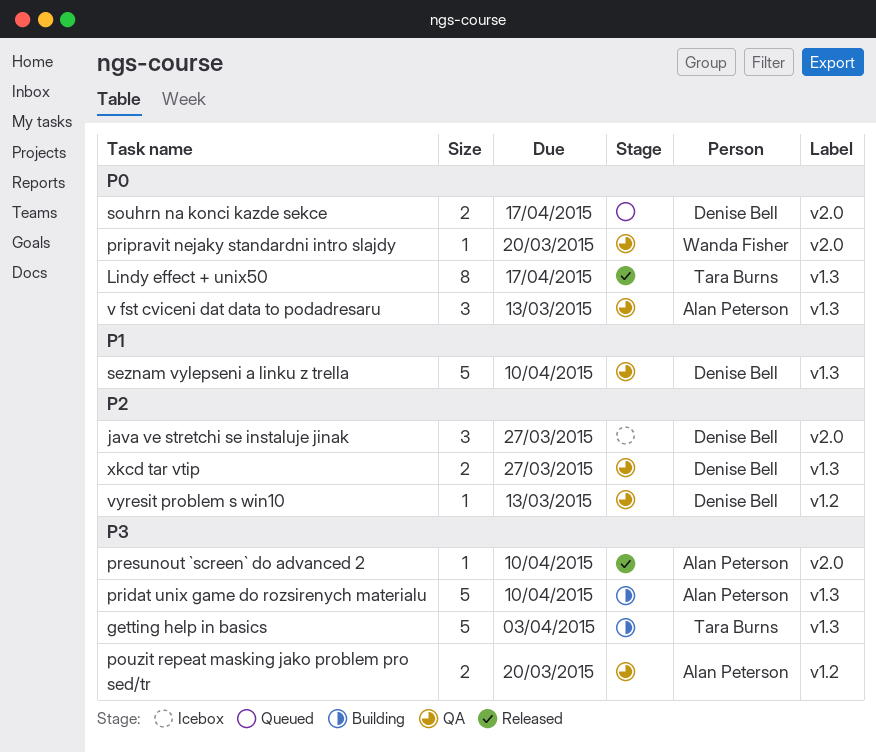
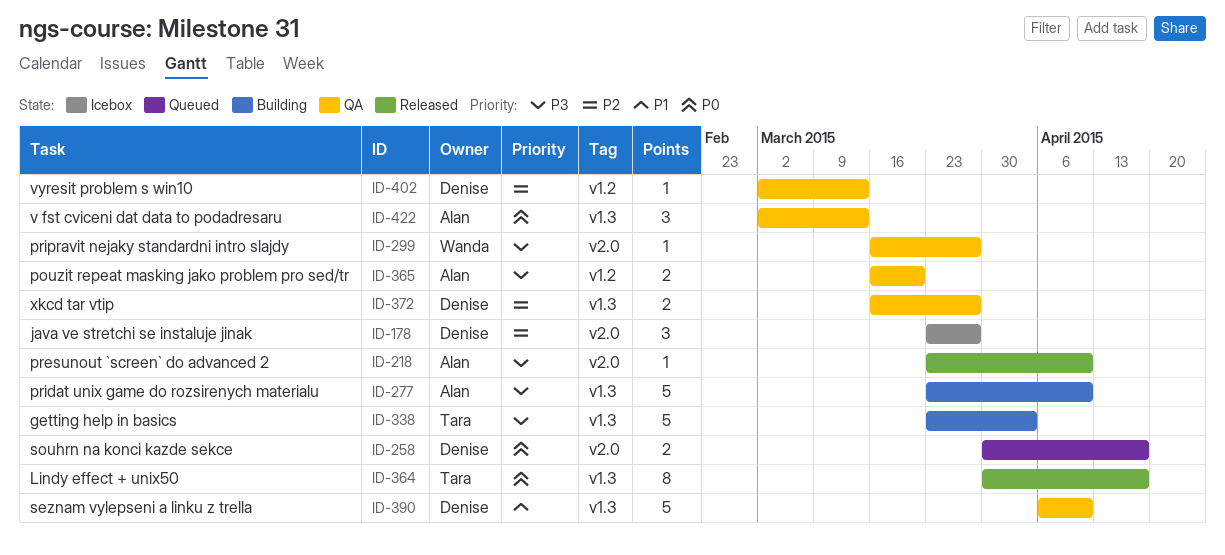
pripravit nejaky standardni intro slajdy, priority: P0 -> P3
pripravit nejaky standardni intro slajdy, due: Mar 20 -> Mar 27

